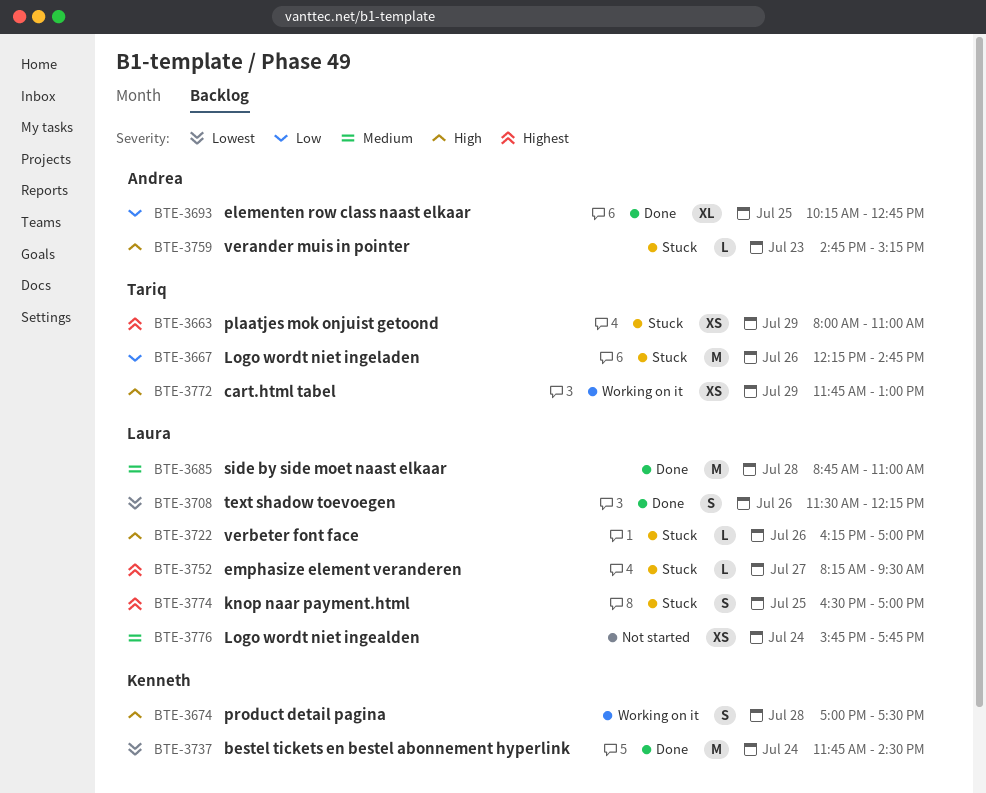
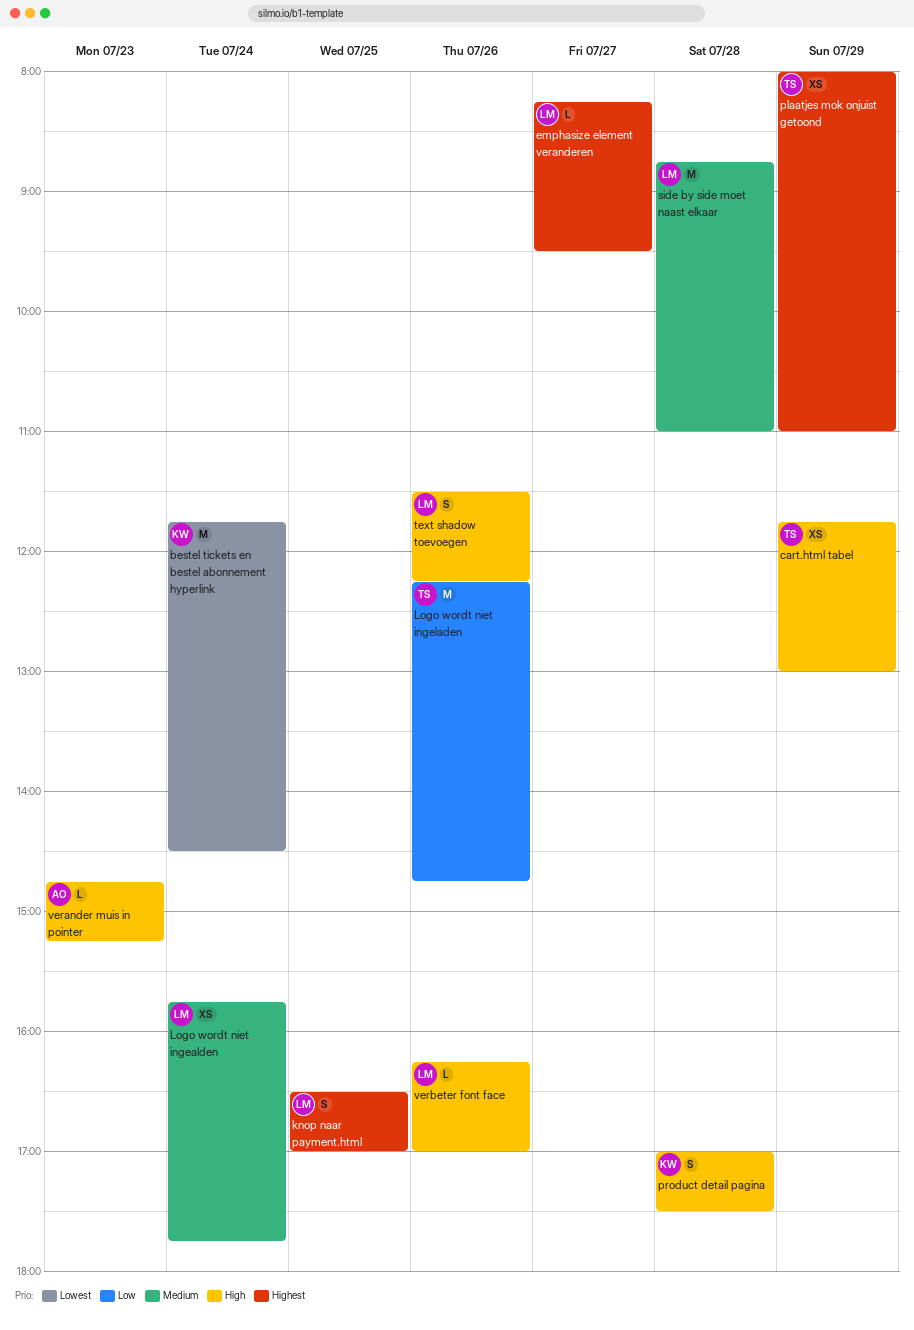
elementen row class naast elkaar: present -> none
text shadow toevoegen, priority: Lowest -> High

